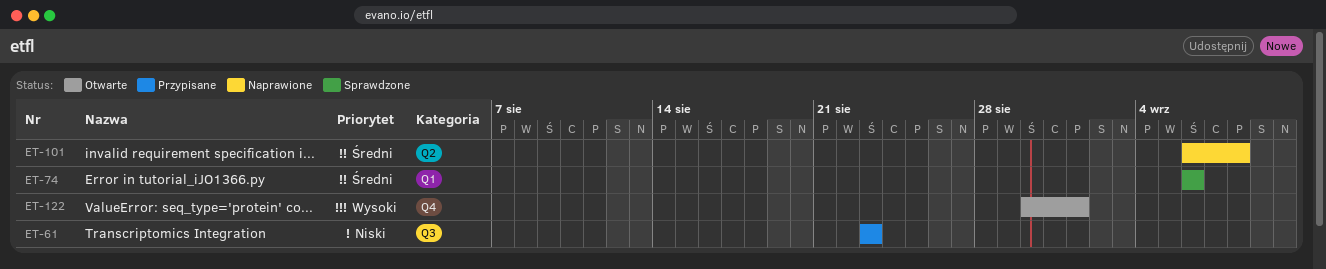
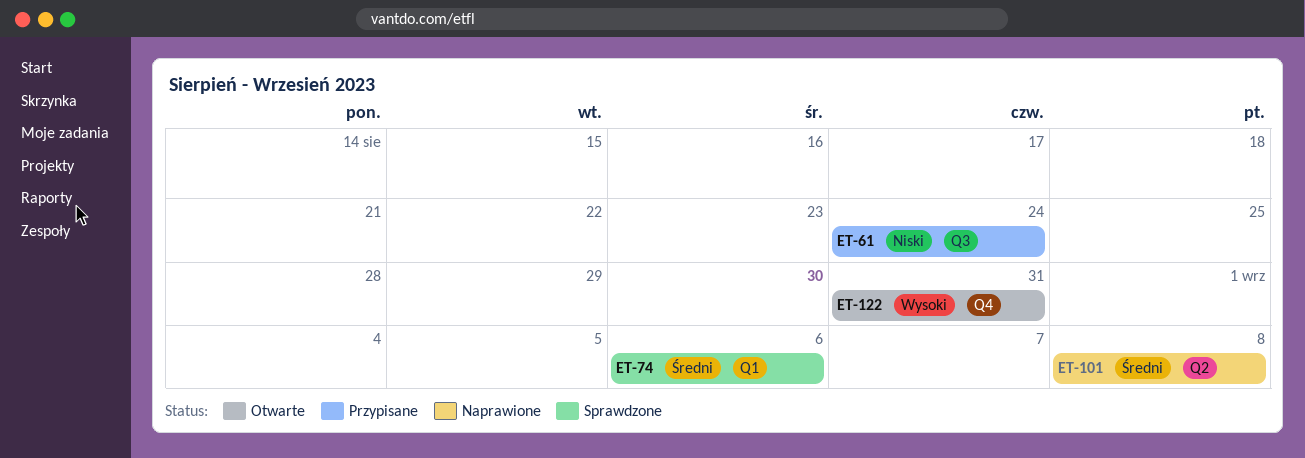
ET-61, due: Aug 23 -> Aug 24
ET-122, due: Sep 1 -> Aug 31

